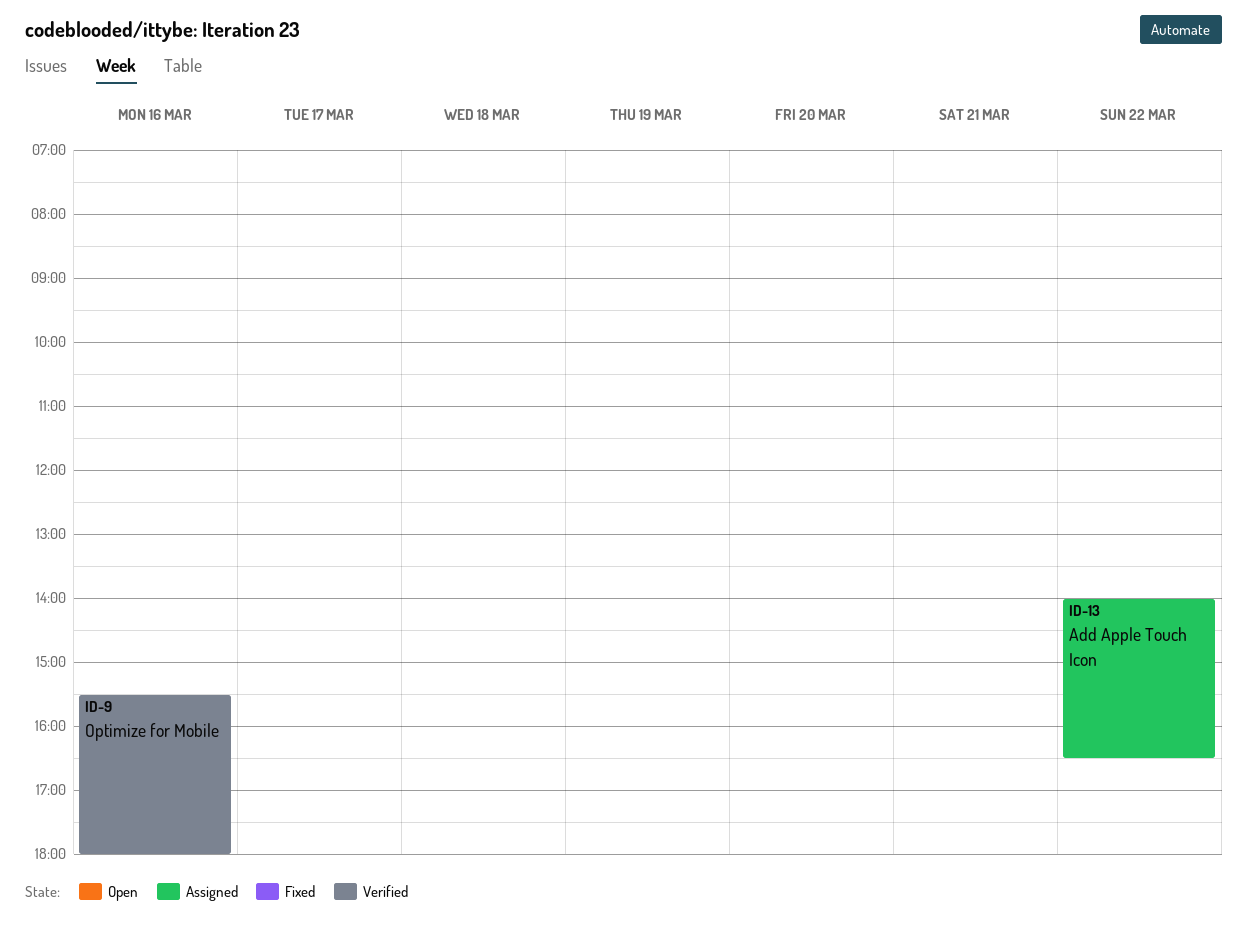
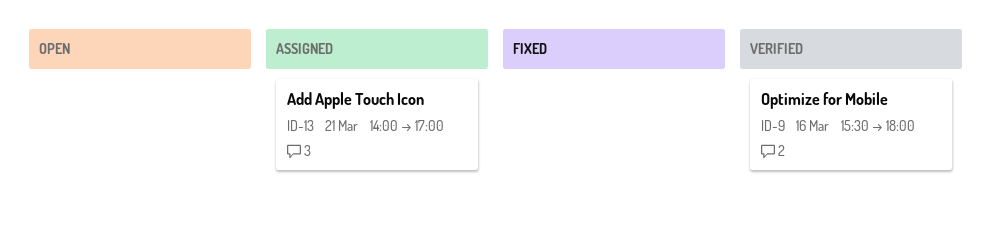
ID-13, day: Mar 22 -> Mar 21
ID-13, ends: 16:30 -> 17:00

